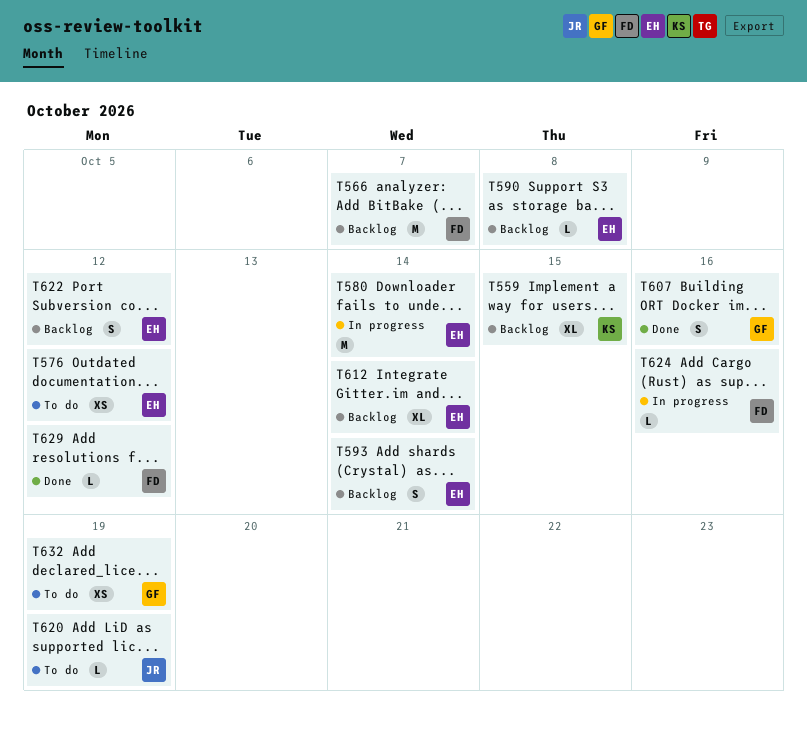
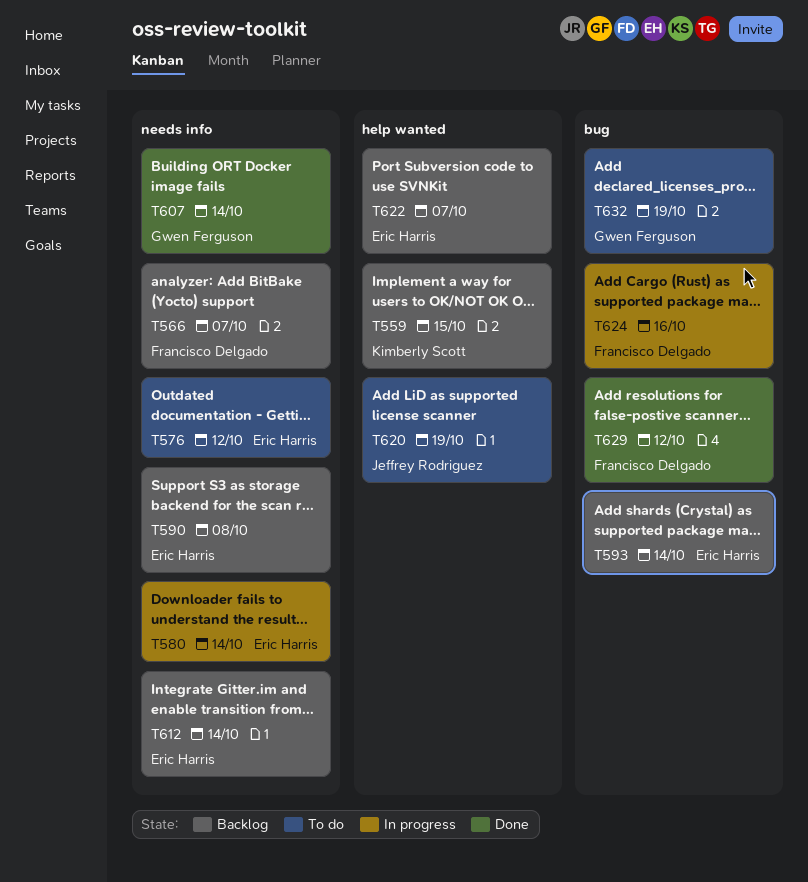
T607, due: Oct 16 -> Oct 14
T622, due: Oct 12 -> Oct 7

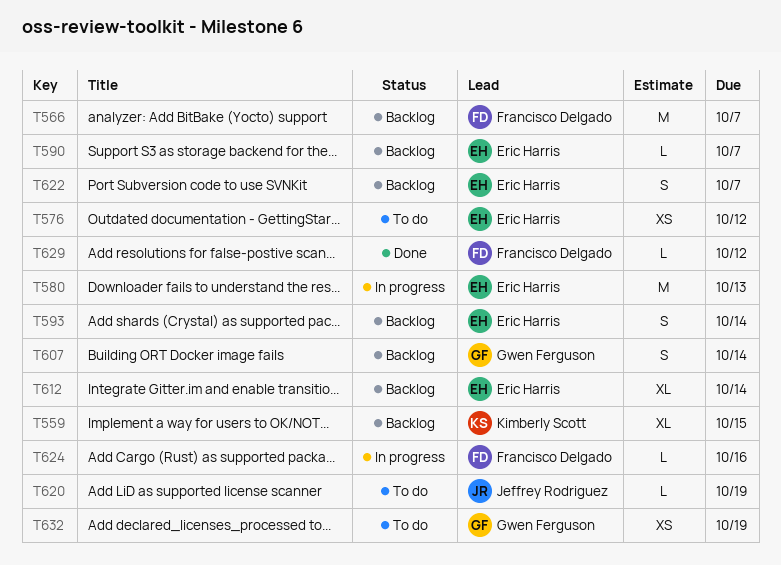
T580, due: Oct 14 -> Oct 13
T590, due: Oct 8 -> Oct 7
T607, status: Done -> Backlog

